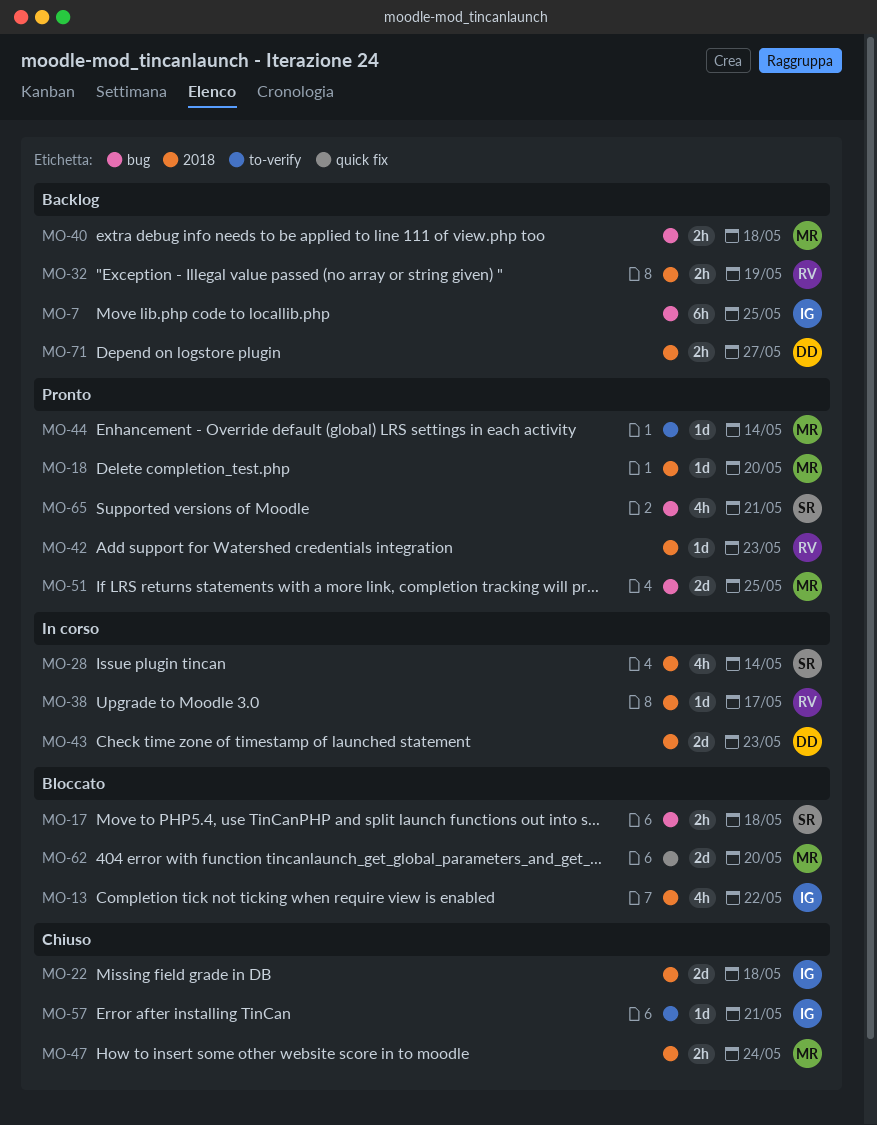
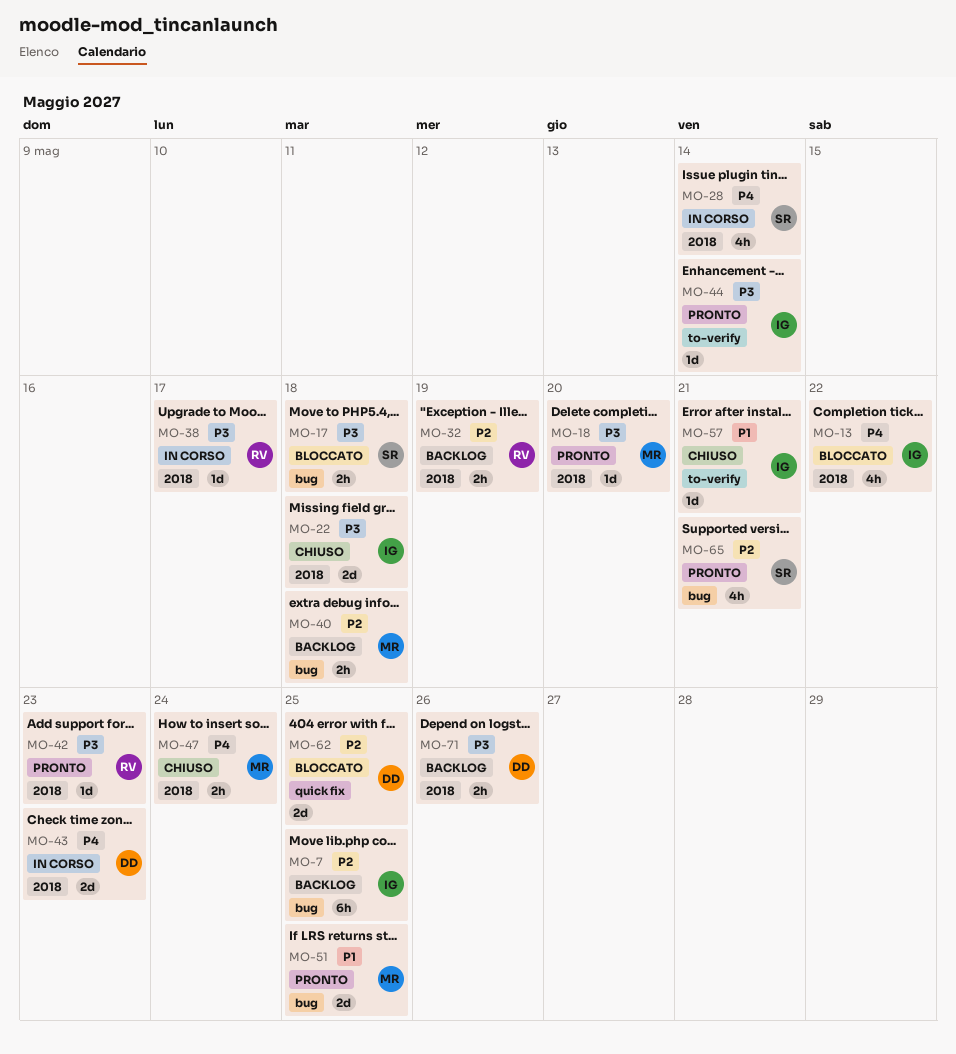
MO-44, owner: MR -> IG
MO-62, owner: MR -> DD
MO-62, due: May 20 -> May 25
MO-71, due: May 27 -> May 26

